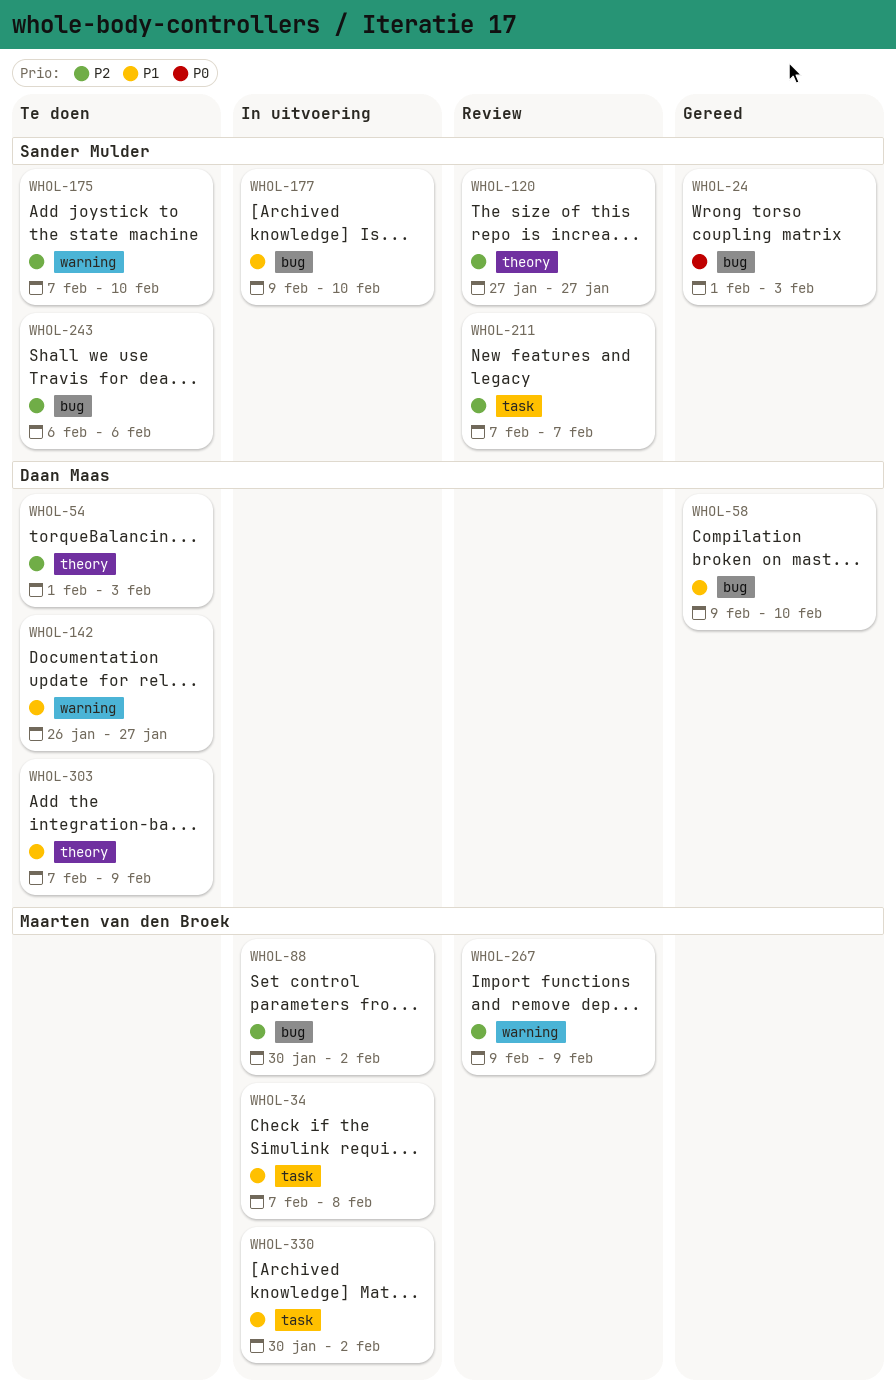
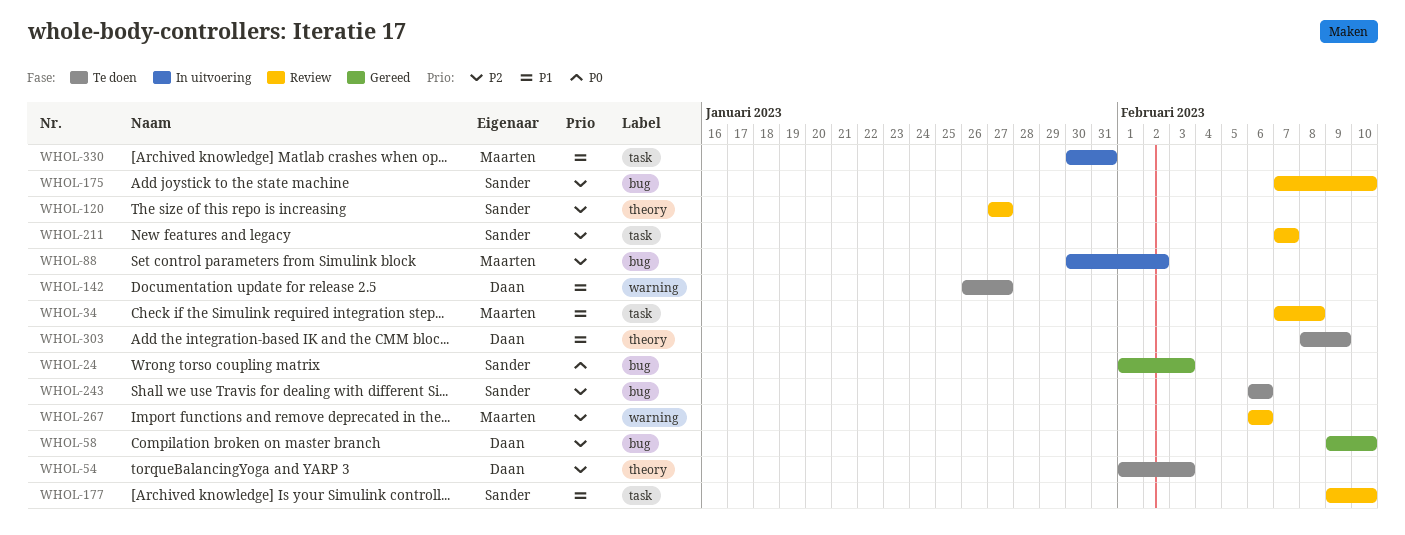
WHOL-34, status: In uitvoering -> Review
WHOL-58, priority: P1 -> P2
WHOL-175, status: Te doen -> Review
WHOL-175, label: warning -> bug
WHOL-177, status: In uitvoering -> Review
WHOL-177, label: bug -> task
WHOL-267, start: Feb 9 -> Feb 6
WHOL-267, due: Feb 9 -> Feb 6
WHOL-303, start: Feb 7 -> Feb 8
WHOL-330, due: Feb 2 -> Jan 31

